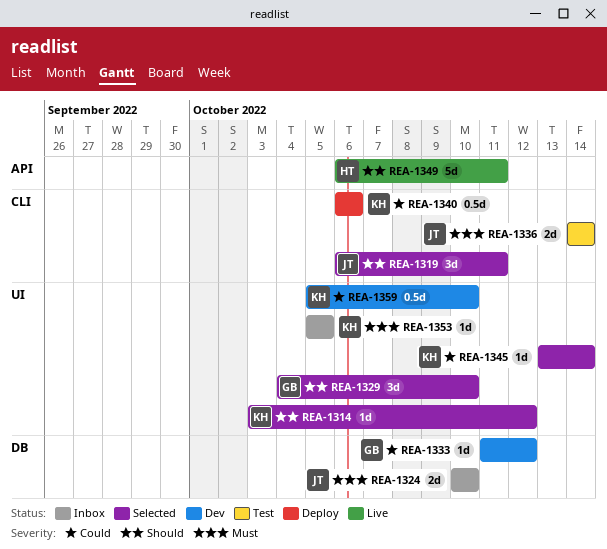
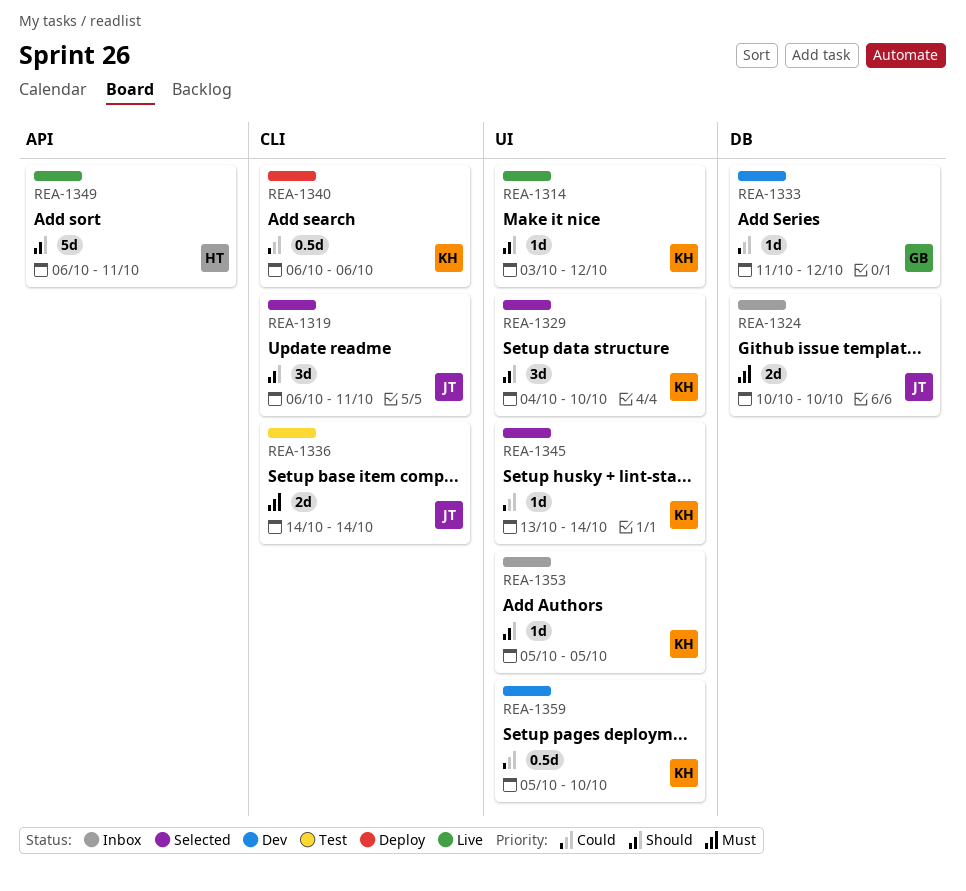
REA-1314, status: Selected -> Live
REA-1329, owner: GB -> KH
REA-1353, priority: Must -> Should

